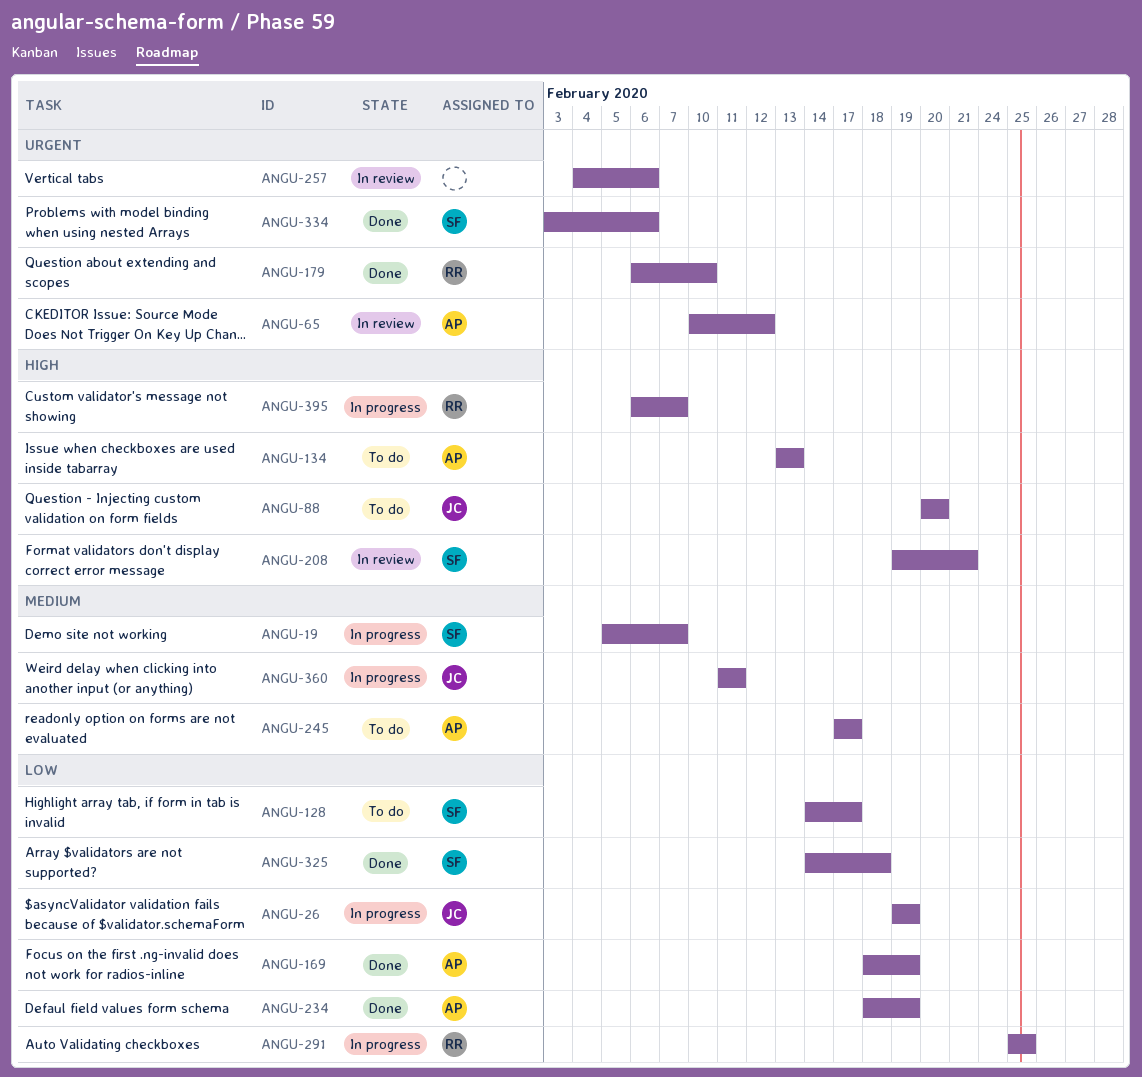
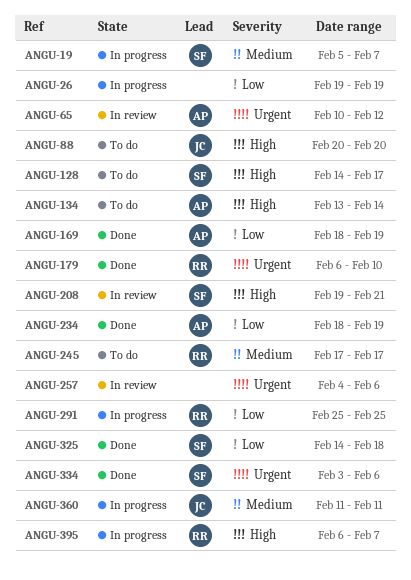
ANGU-26, owner: JC -> none
ANGU-128, priority: Low -> High
ANGU-134, due: Feb 13 -> Feb 14
ANGU-245, owner: AP -> RR

